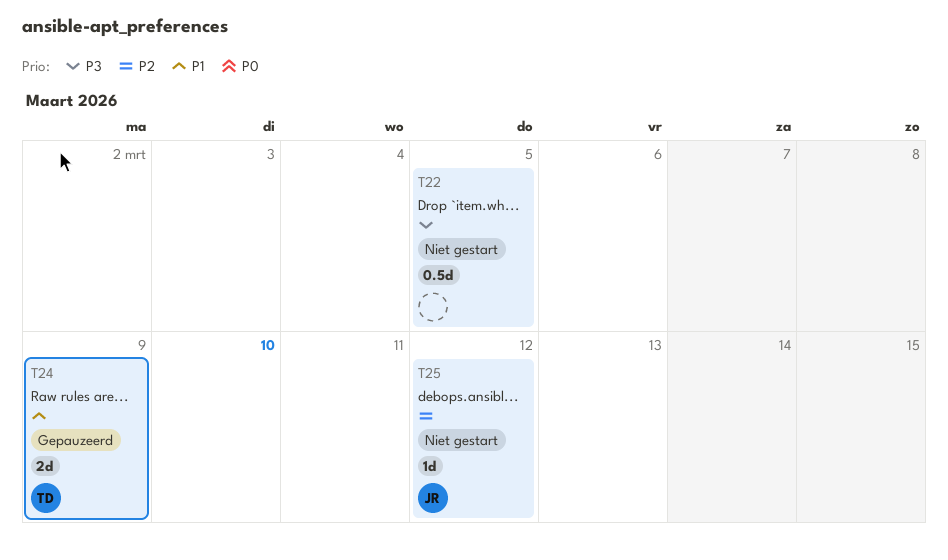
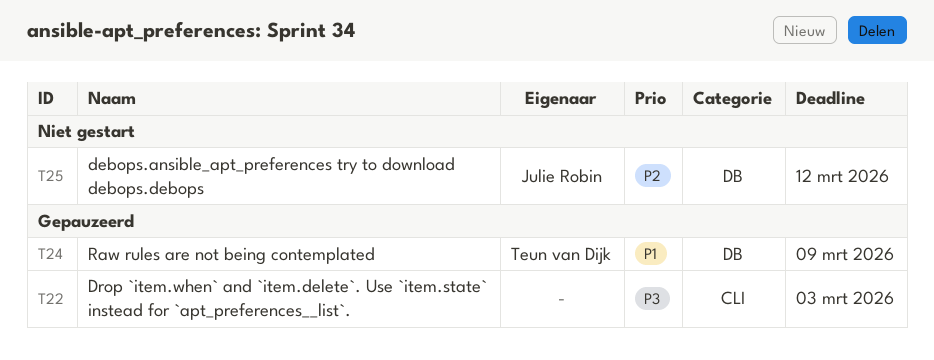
T22, status: Niet gestart -> Gepauzeerd
T22, due: Mar 5 -> Mar 3

